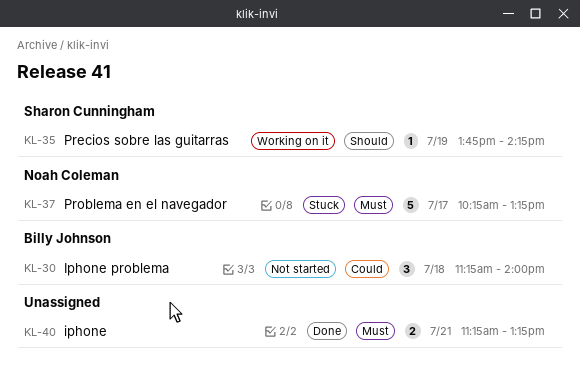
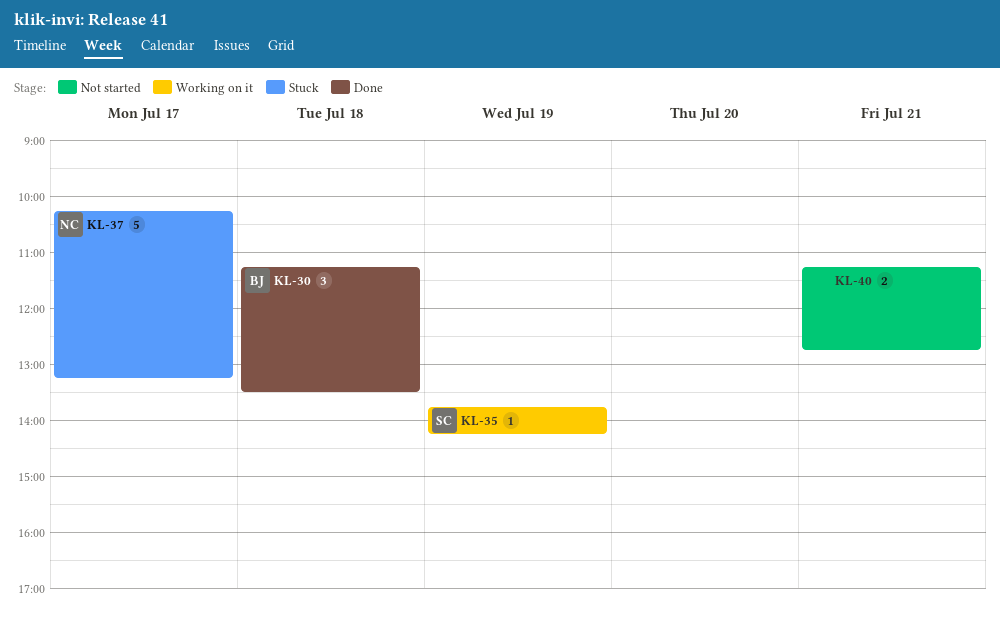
KL-30, status: Not started -> Done
KL-30, ends: 14:00 -> 13:30
KL-40, status: Done -> Not started
KL-40, ends: 13:15 -> 12:45

